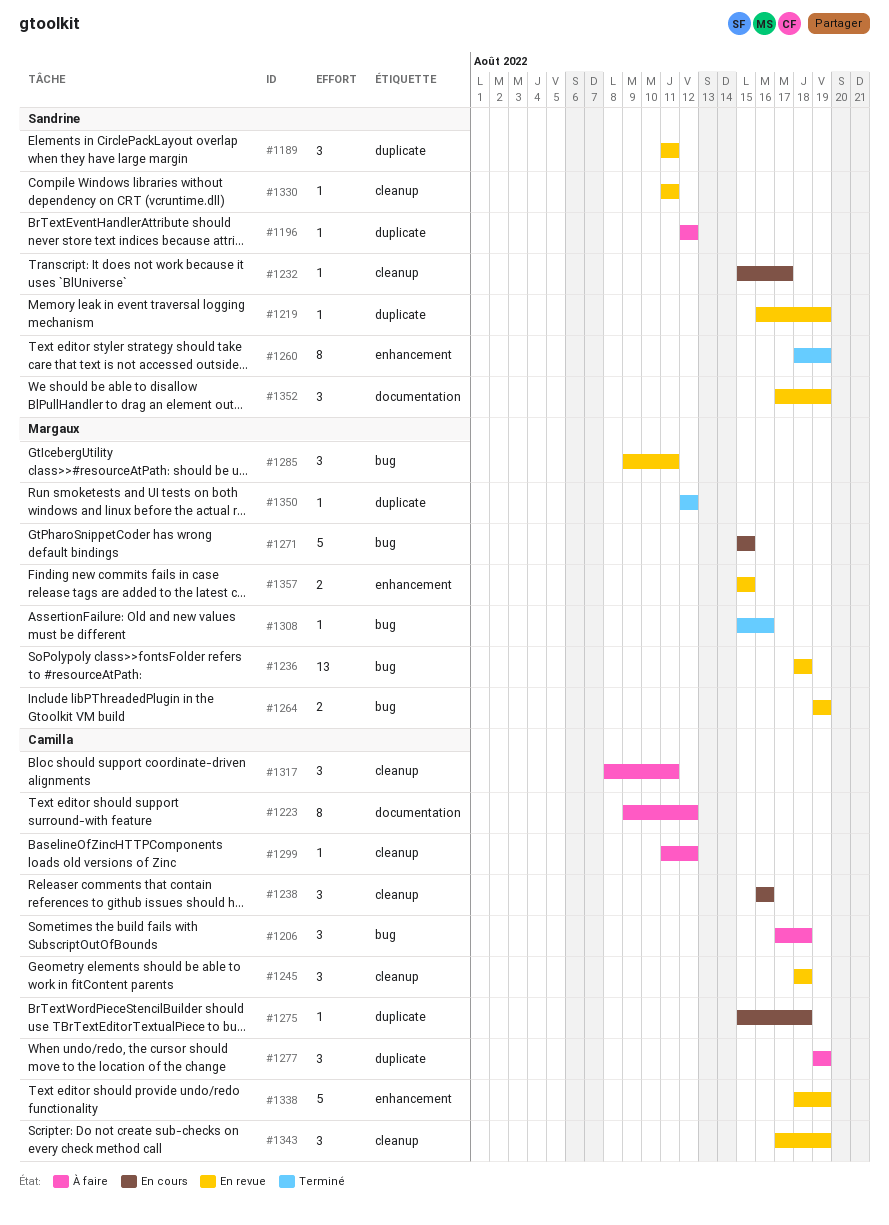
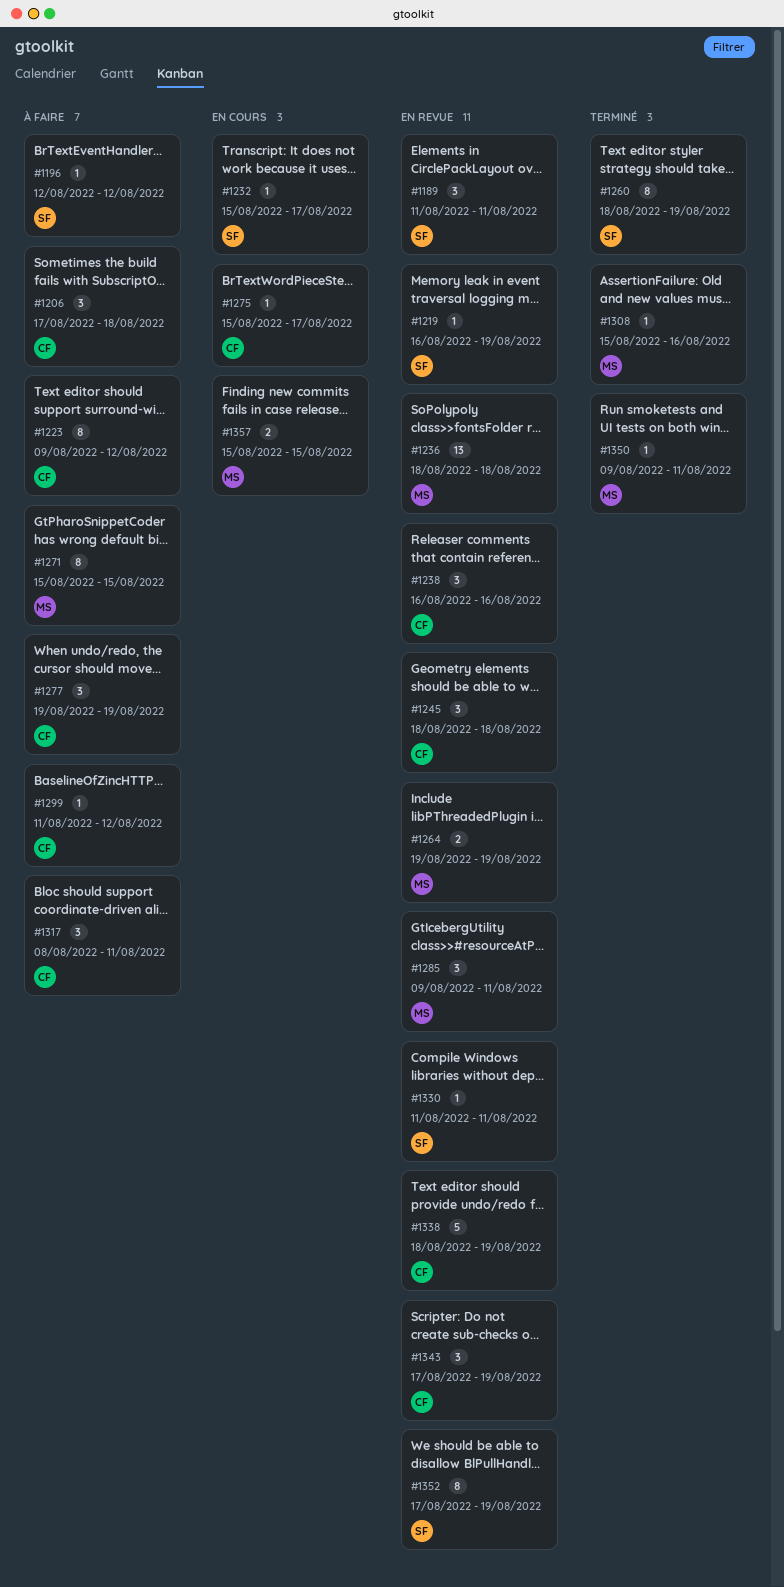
#1238, status: En cours -> En revue
#1271, status: En cours -> À faire
#1271, estimate: 5 -> 8
#1275, due: Aug 18 -> Aug 17
#1350, start: Aug 12 -> Aug 9
#1350, due: Aug 12 -> Aug 11
#1352, estimate: 3 -> 8
#1357, status: En revue -> En cours

